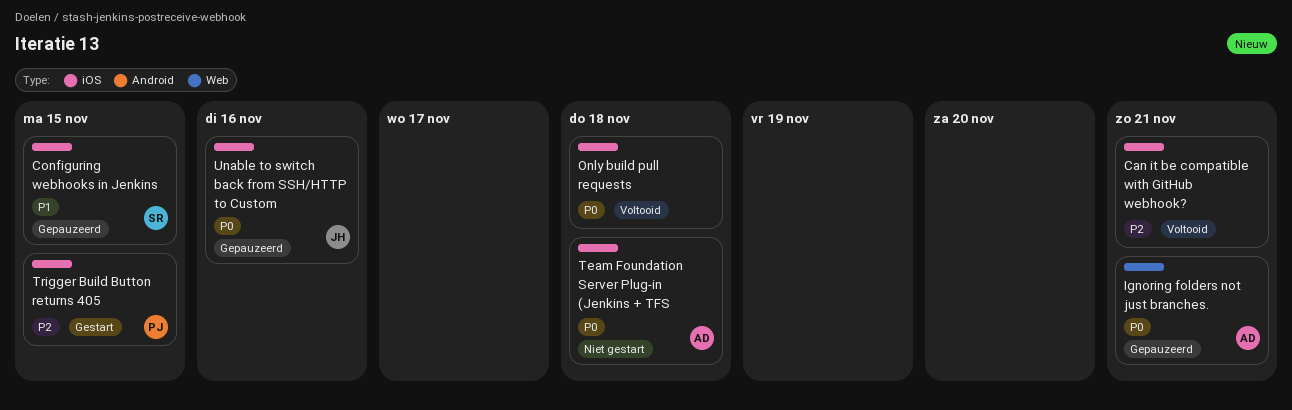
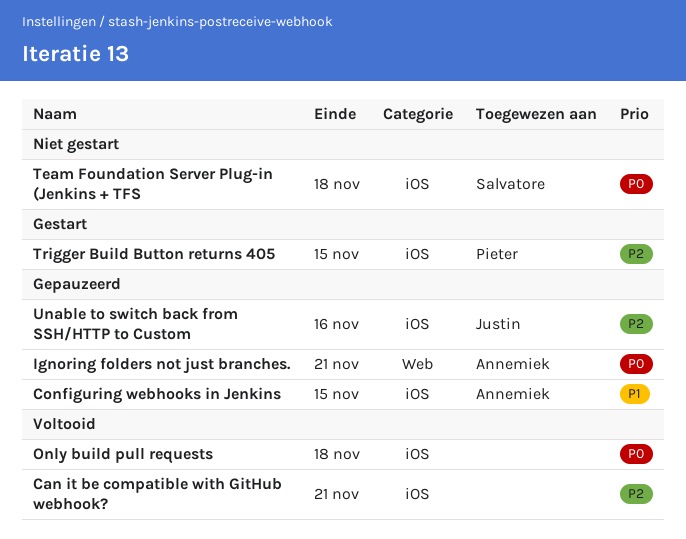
Configuring webhooks in Jenkins, owner: Salvatore -> Annemiek
Team Foundation Server Plug-in (Jenkins + TFS, owner: Annemiek -> Salvatore
Unable to switch back from SSH/HTTP to Custom, priority: P0 -> P2

